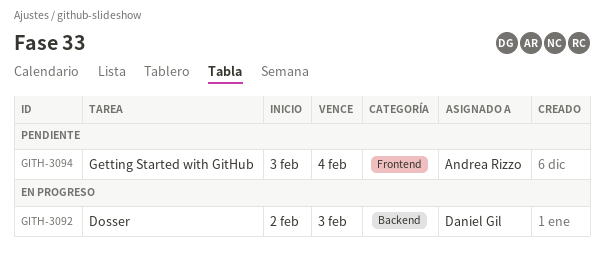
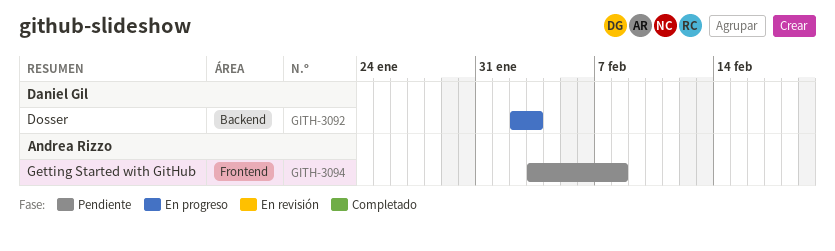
GITH-3094, due: Feb 4 -> Feb 8

